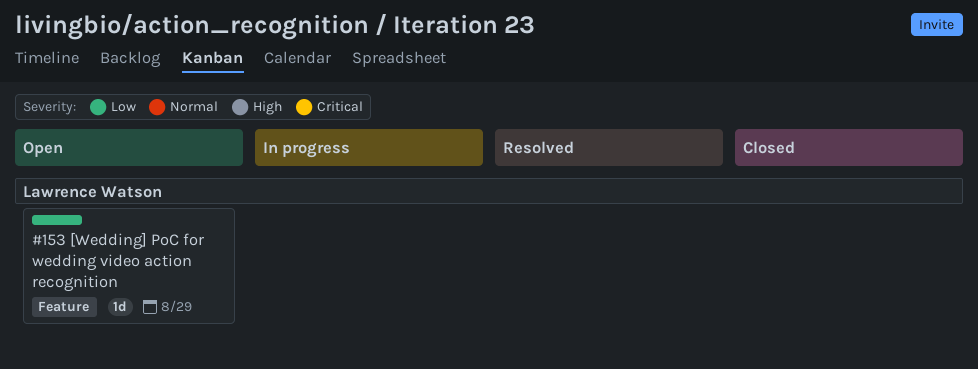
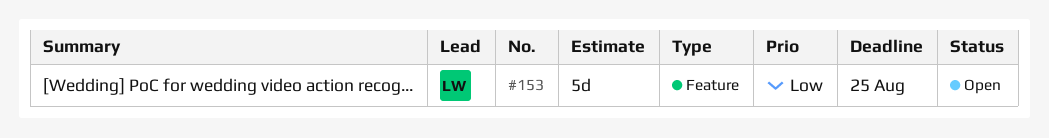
#153, estimate: 1d -> 5d
#153, due: Aug 29 -> Aug 25

